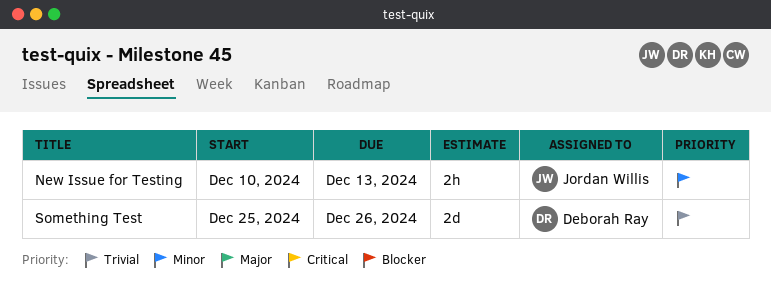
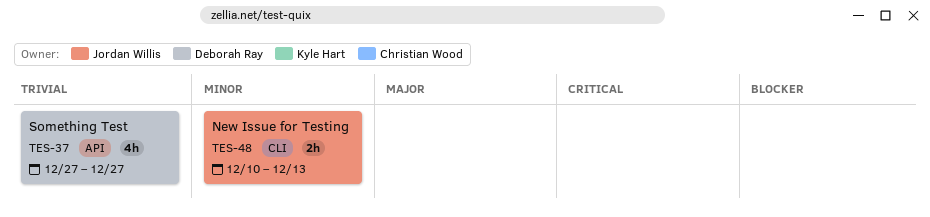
Something Test, estimate: 2d -> 4h
Something Test, start: Dec 25 -> Dec 27
Something Test, due: Dec 26 -> Dec 27

